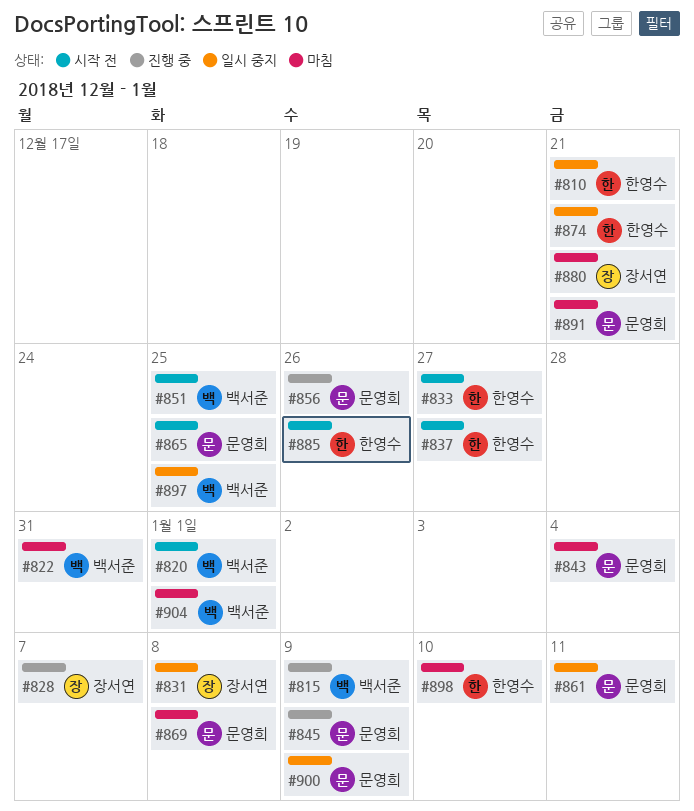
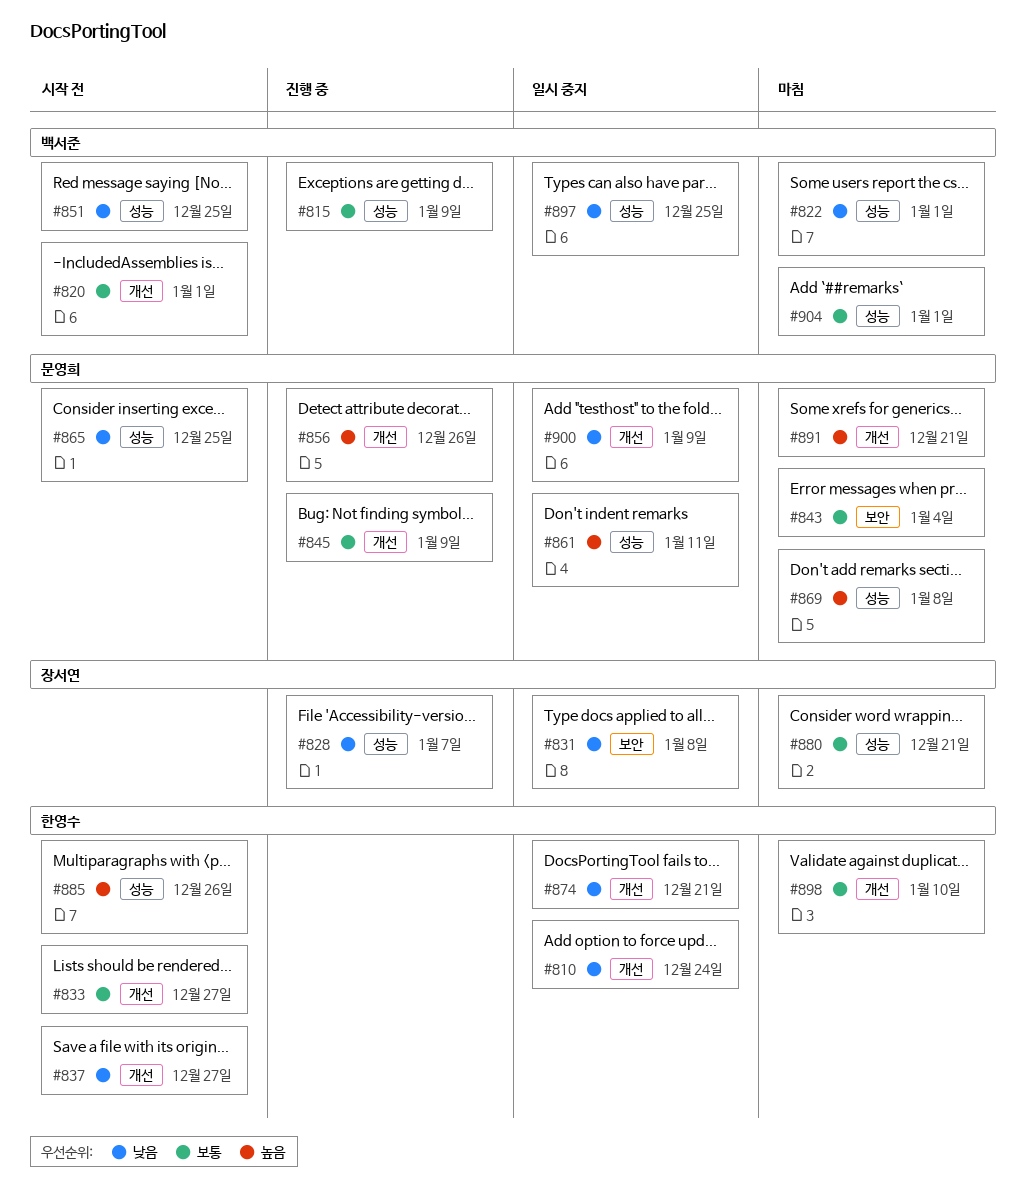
#810, due: Dec 21 -> Dec 24
#822, due: Dec 31 -> Jan 1

